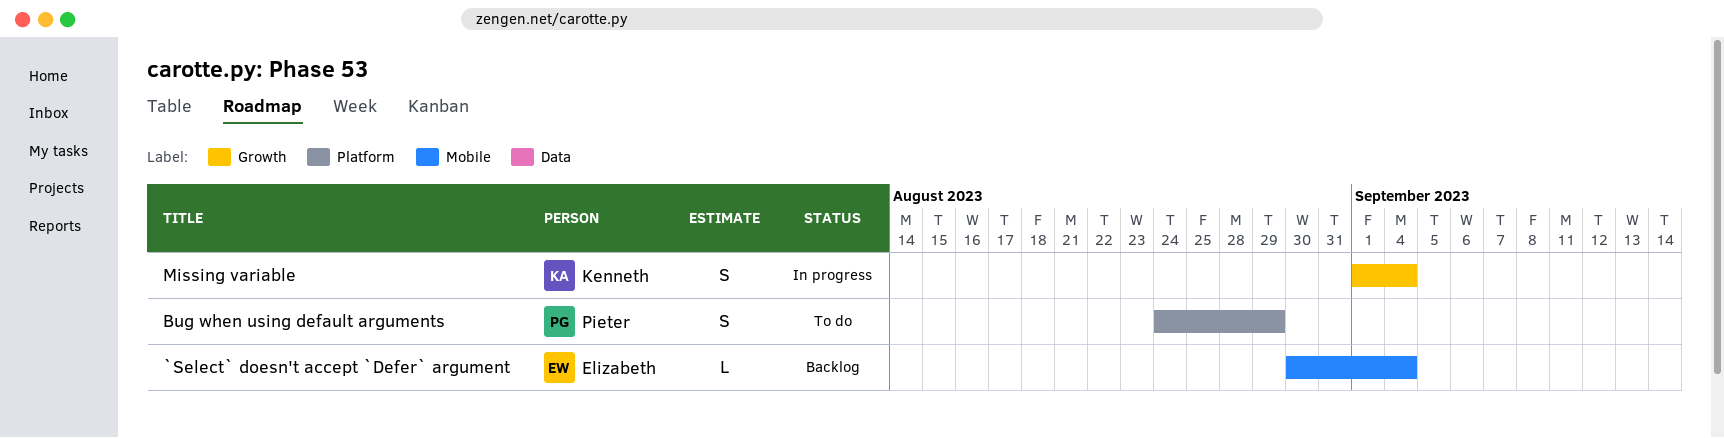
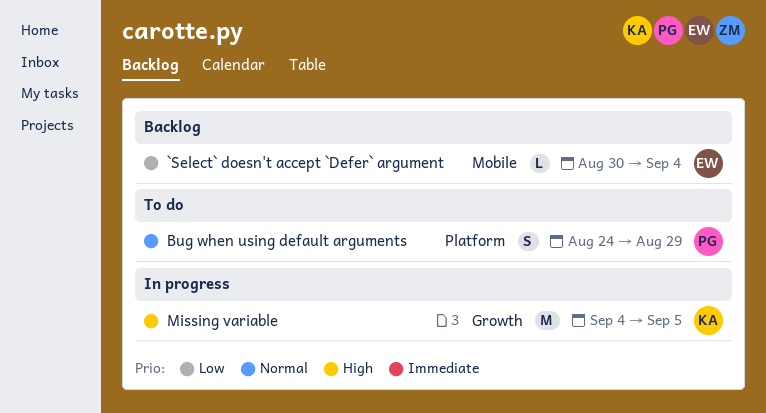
Missing variable, estimate: S -> M
Missing variable, start: Sep 1 -> Sep 4
Missing variable, due: Sep 4 -> Sep 5

